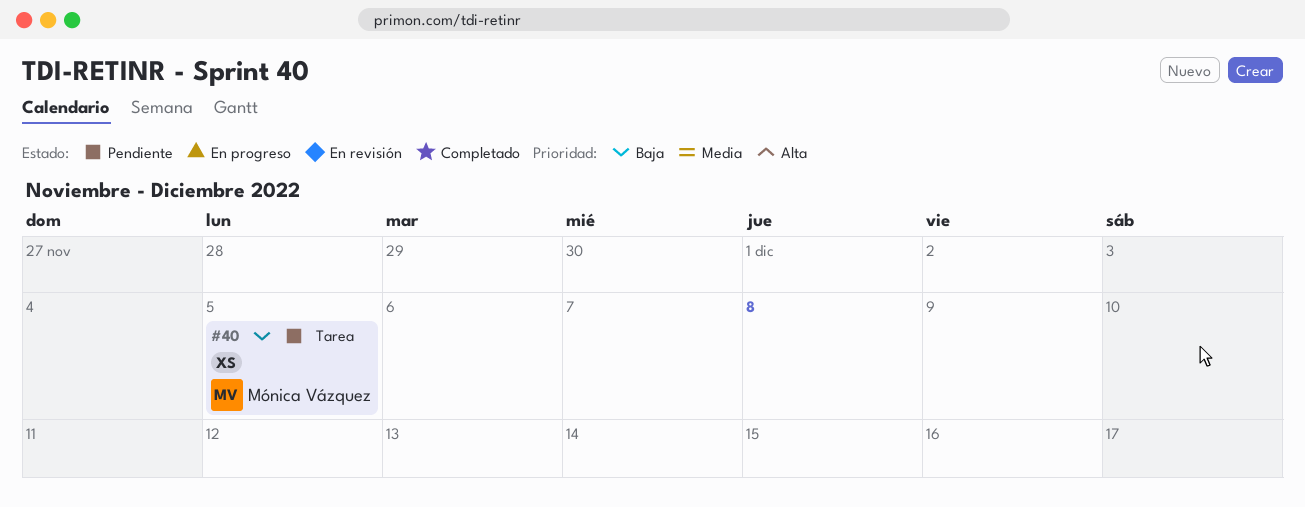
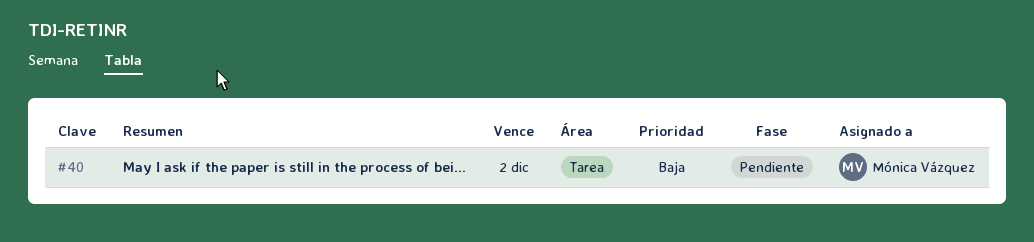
#40, due: Dec 5 -> Dec 2

